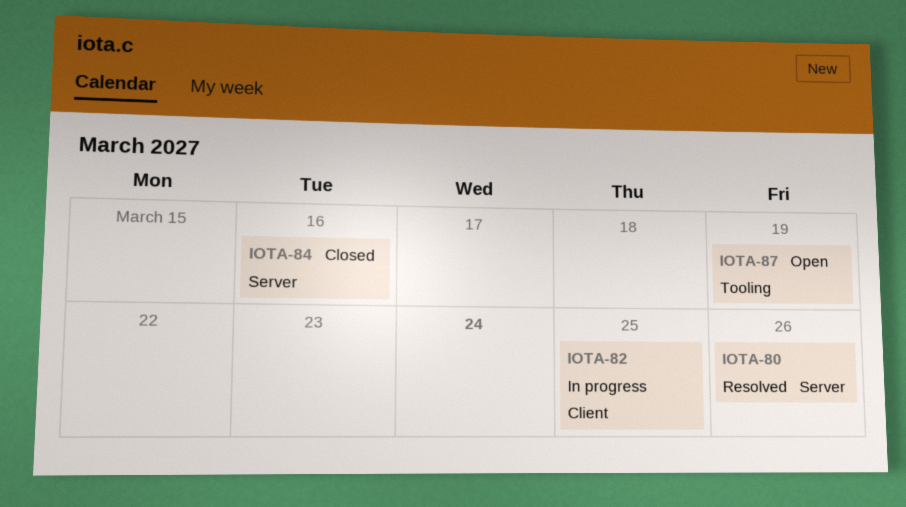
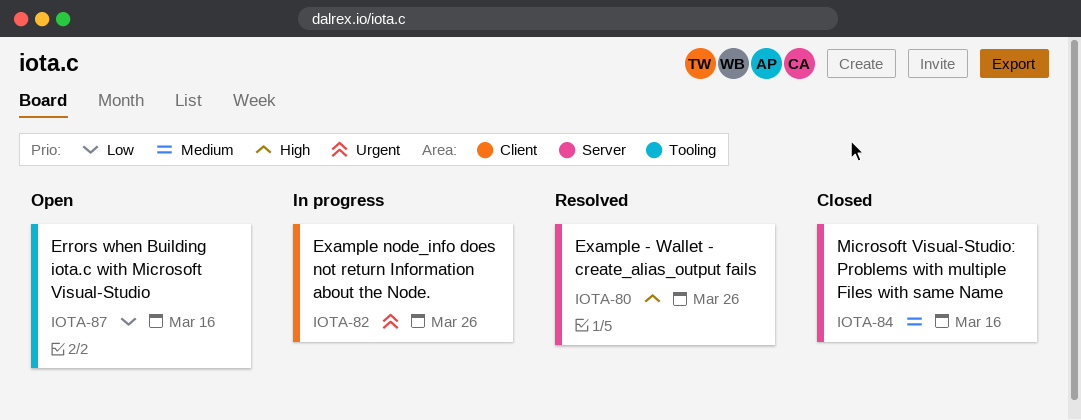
IOTA-82, due: Mar 25 -> Mar 26
IOTA-87, due: Mar 19 -> Mar 16

